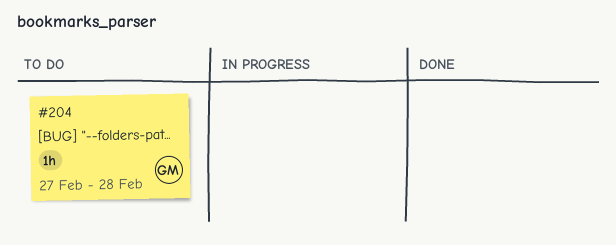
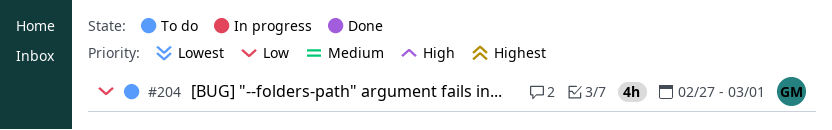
#204, estimate: 1h -> 4h
#204, due: Feb 28 -> Mar 1

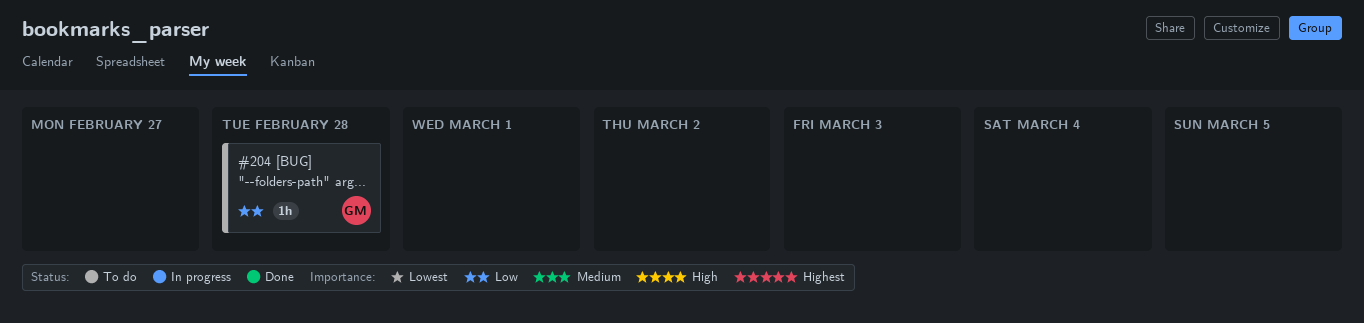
#204, estimate: 4h -> 1h
#204, due: Mar 1 -> Feb 28

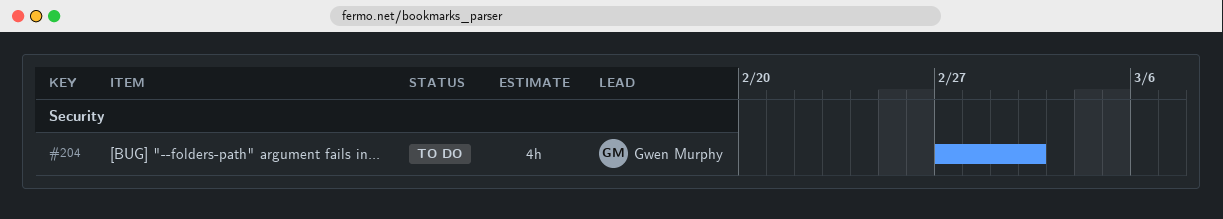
#204, estimate: 1h -> 4h
#204, due: Feb 28 -> Mar 2

